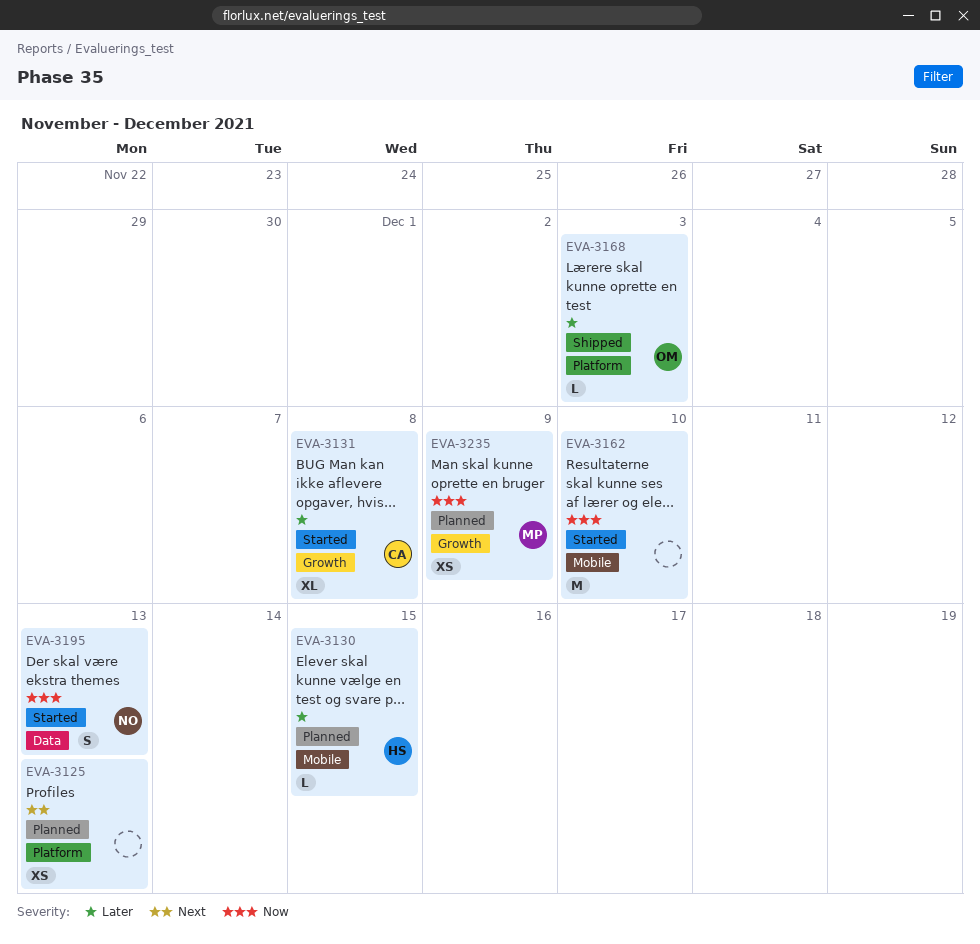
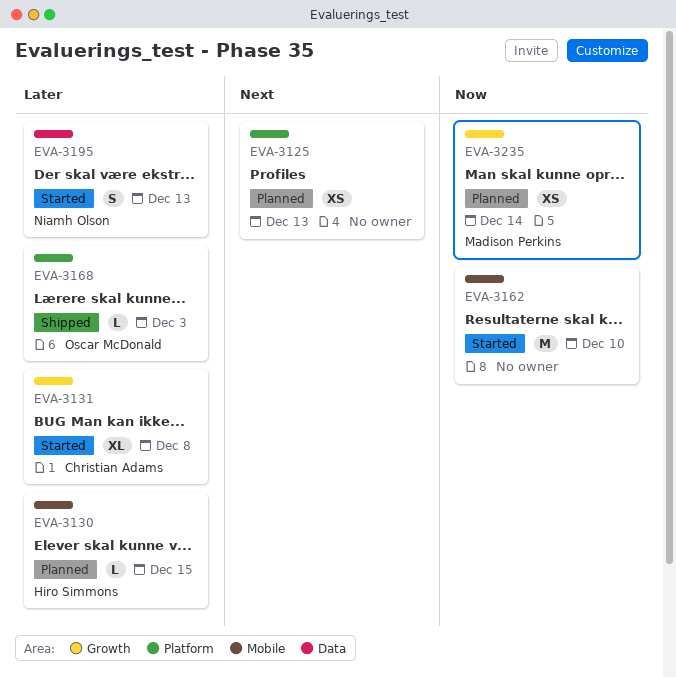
EVA-3195, priority: Now -> Later
EVA-3235, due: Dec 9 -> Dec 14

